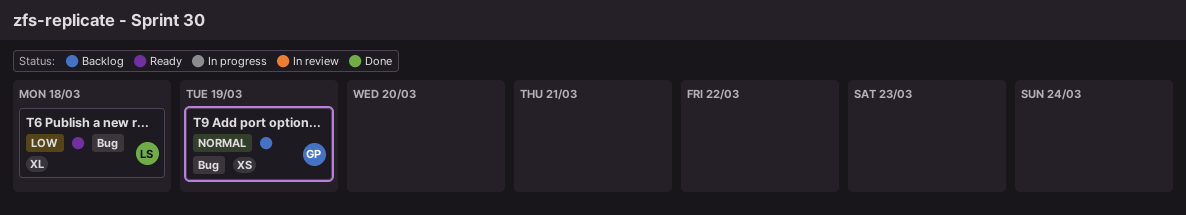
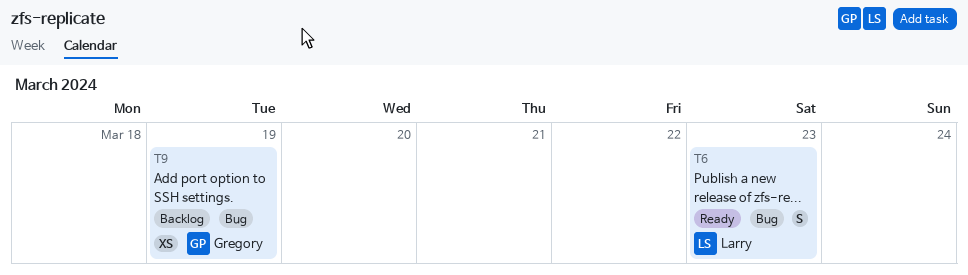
T6, estimate: XL -> S
T6, due: Mar 18 -> Mar 23

